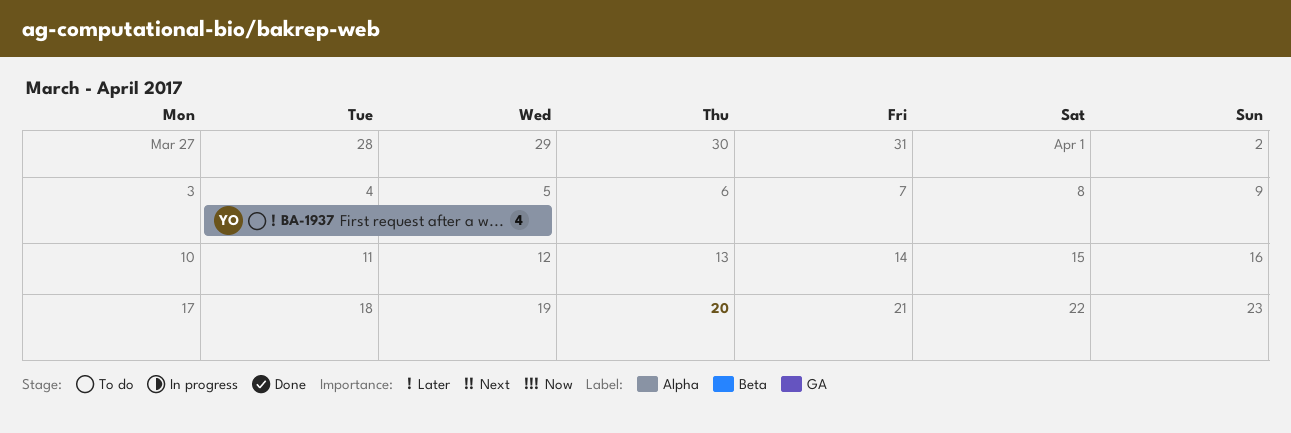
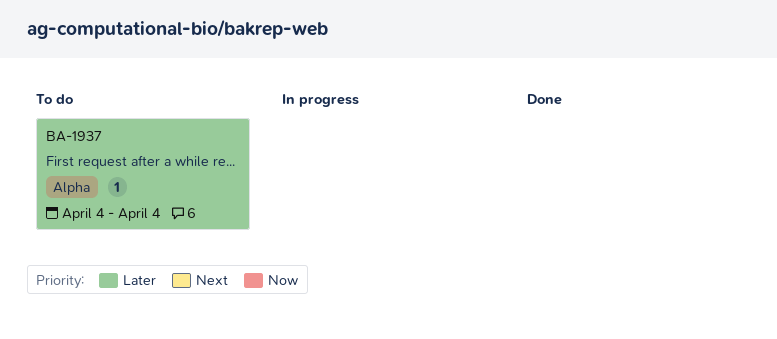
BA-1937, estimate: 4 -> 1
BA-1937, due: Apr 5 -> Apr 4

